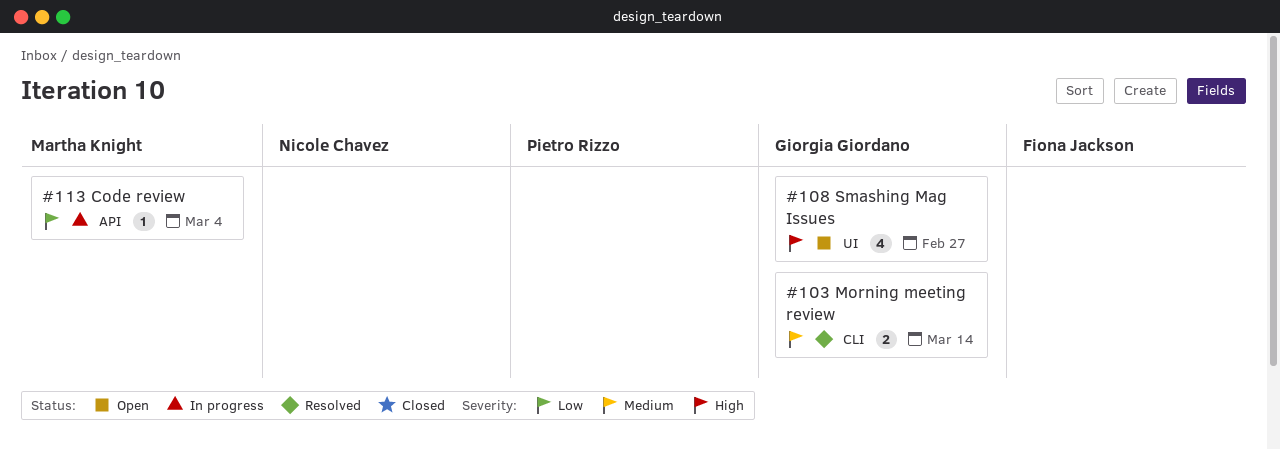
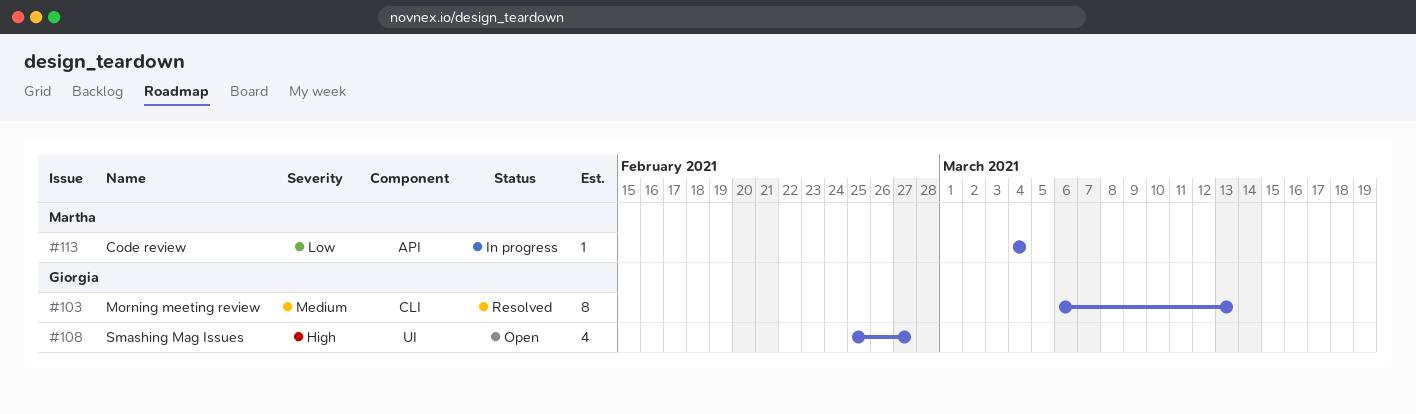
#103, estimate: 2 -> 8
#103, due: Mar 14 -> Mar 13

